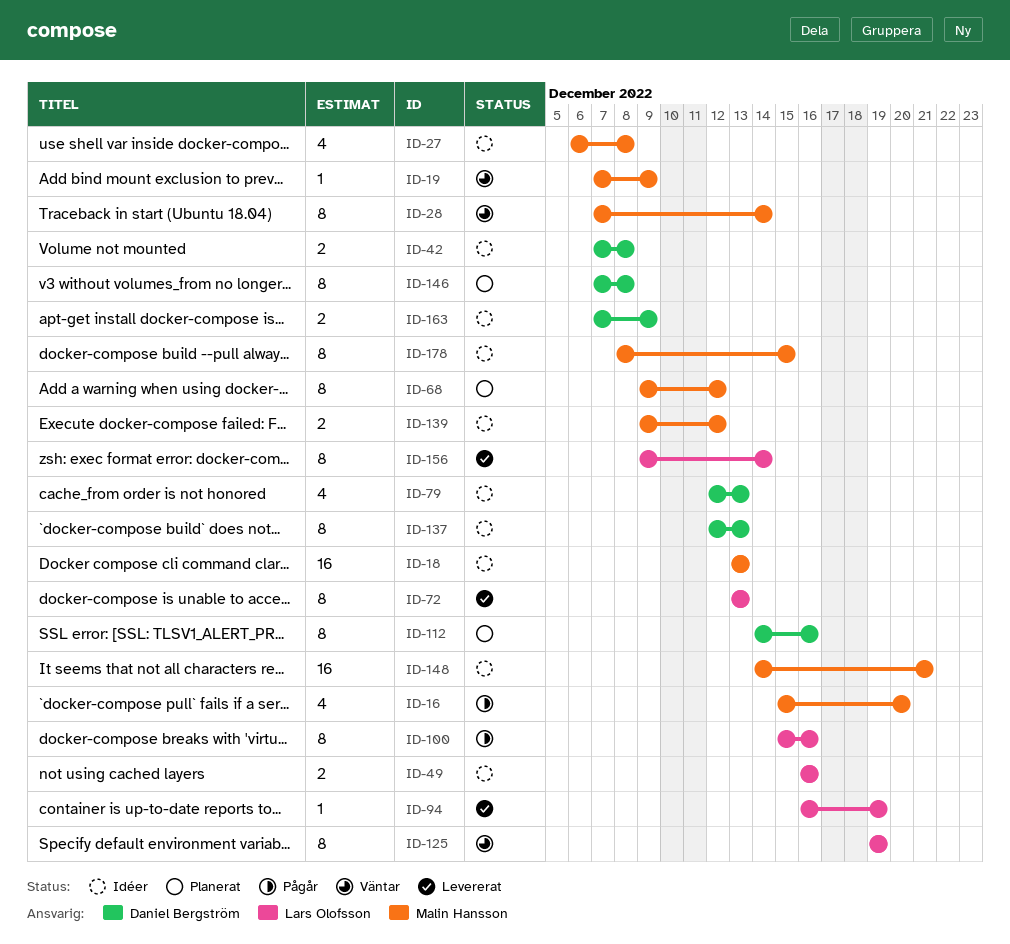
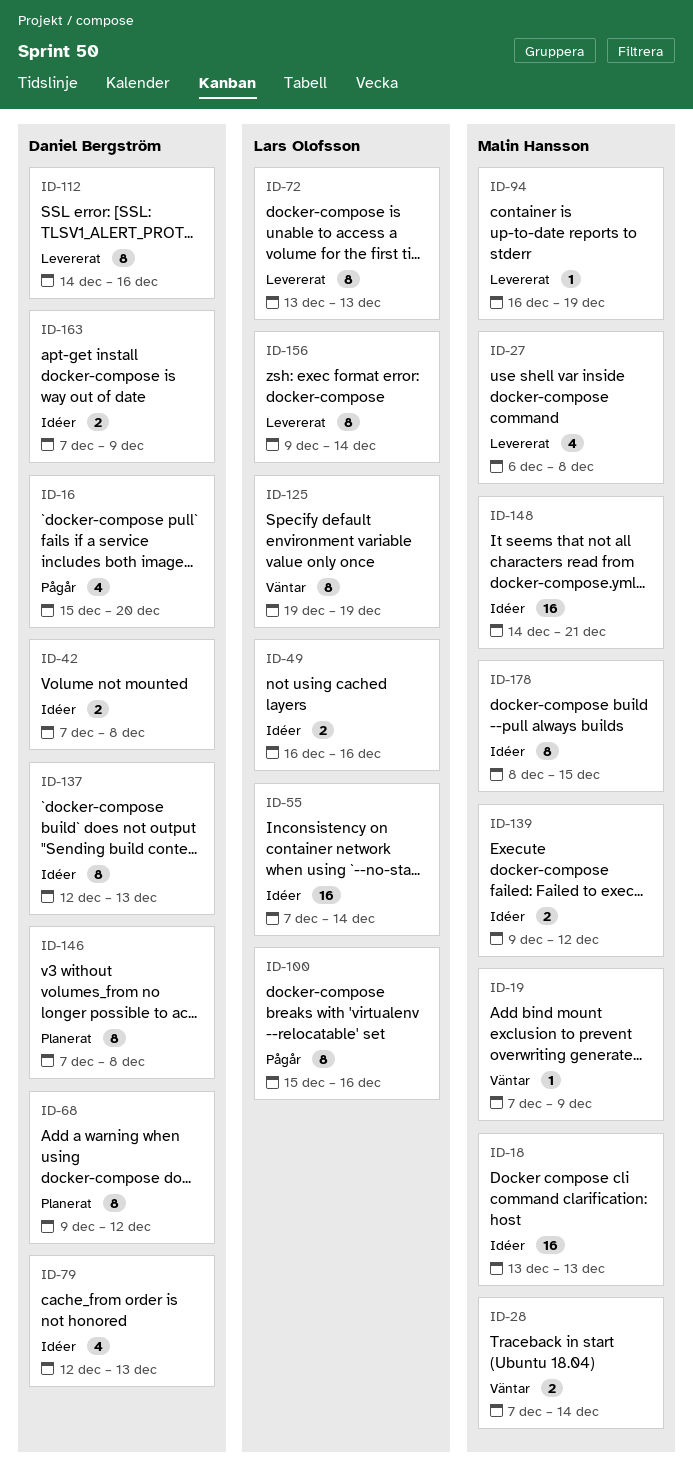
ID-16, owner: Malin Hansson -> Daniel Bergström
ID-27, status: Idéer -> Levererat
ID-28, estimate: 8 -> 2
ID-55: none -> present
ID-68, owner: Malin Hansson -> Daniel Bergström
ID-94, owner: Lars Olofsson -> Malin Hansson
ID-112, status: Planerat -> Levererat

